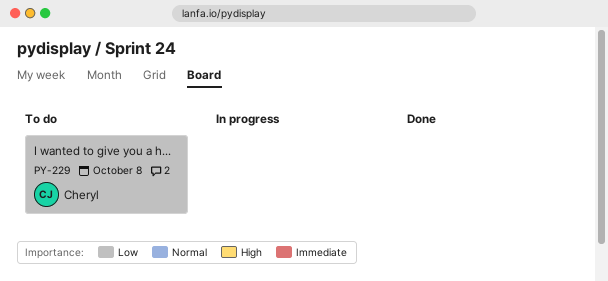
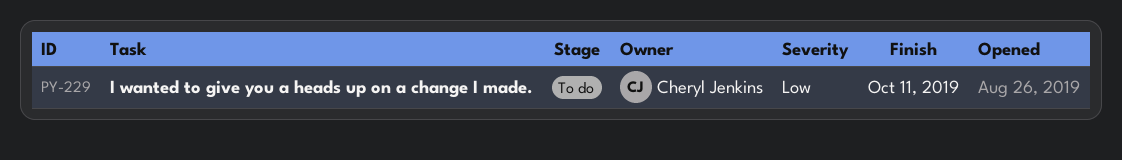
PY-229, due: Oct 8 -> Oct 11

